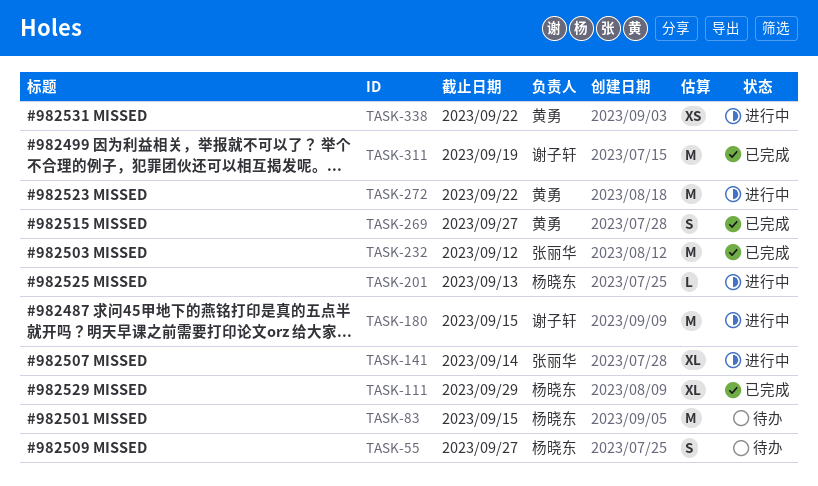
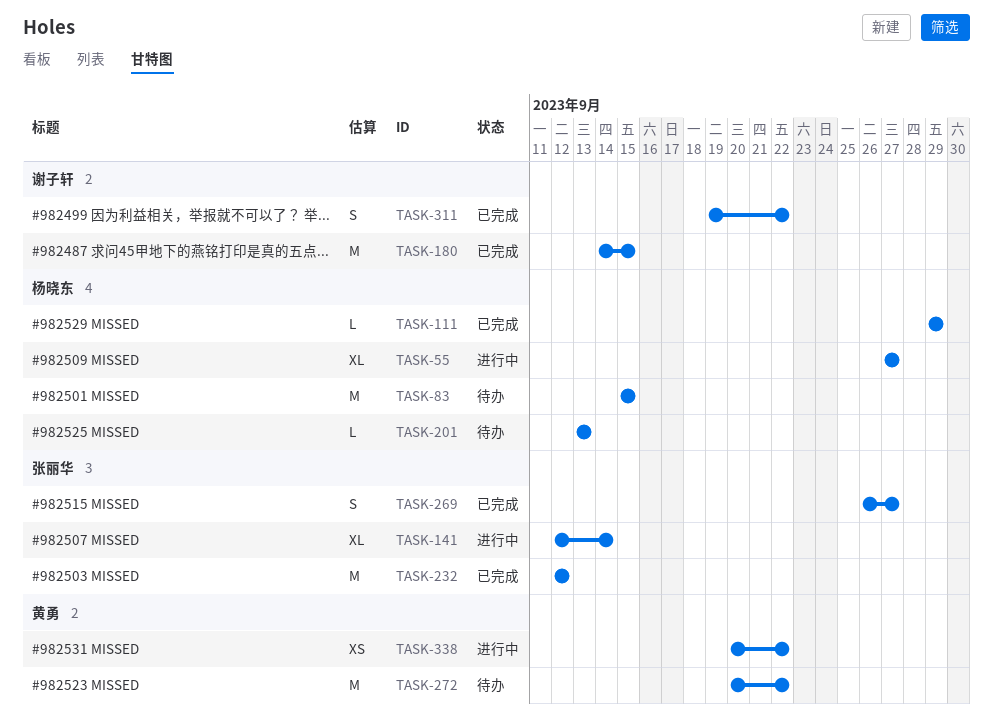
TASK-55, status: 待办 -> 进行中
TASK-55, estimate: S -> XL
TASK-111, estimate: XL -> L
TASK-180, status: 进行中 -> 已完成
TASK-201, status: 进行中 -> 待办
TASK-269, owner: 黄勇 -> 张丽华
TASK-272, status: 进行中 -> 待办
TASK-311, estimate: M -> S
TASK-311, due: Sep 19 -> Sep 22

